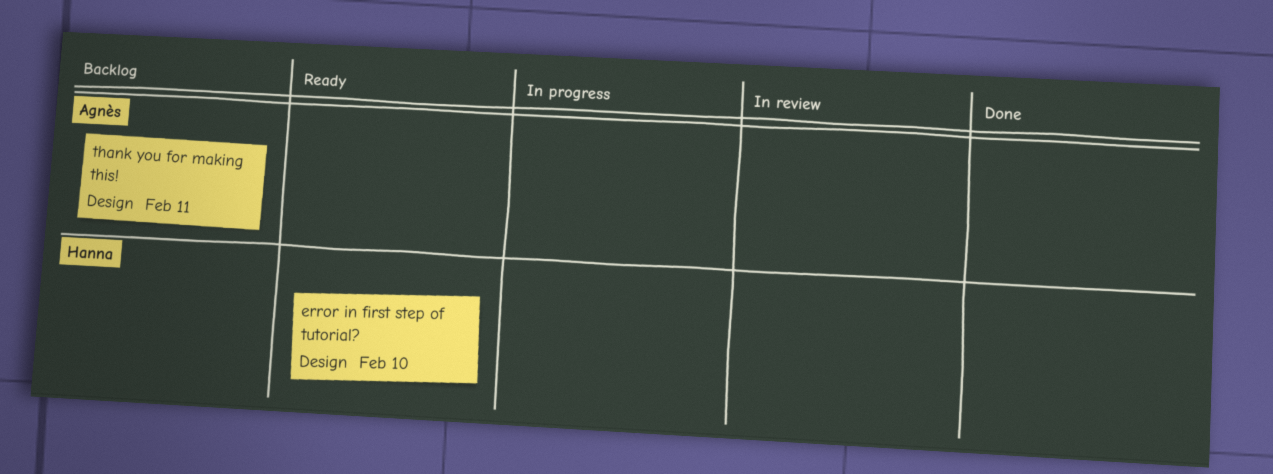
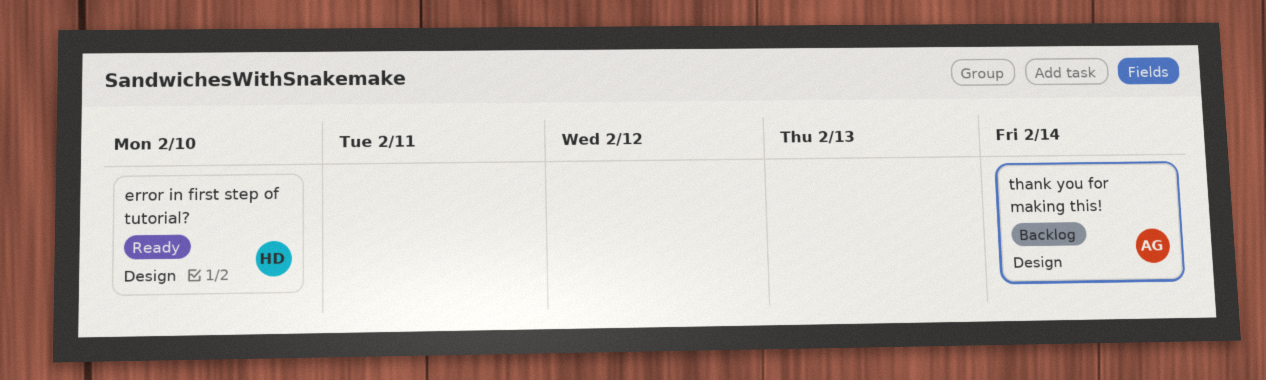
thank you for making this!, due: Feb 11 -> Feb 14

